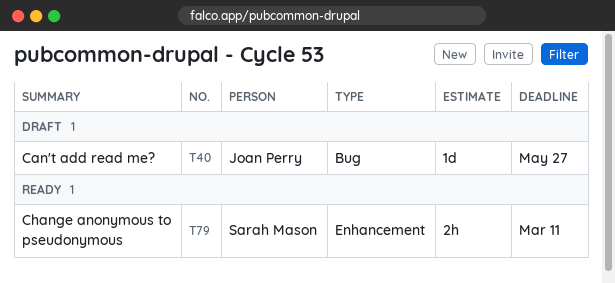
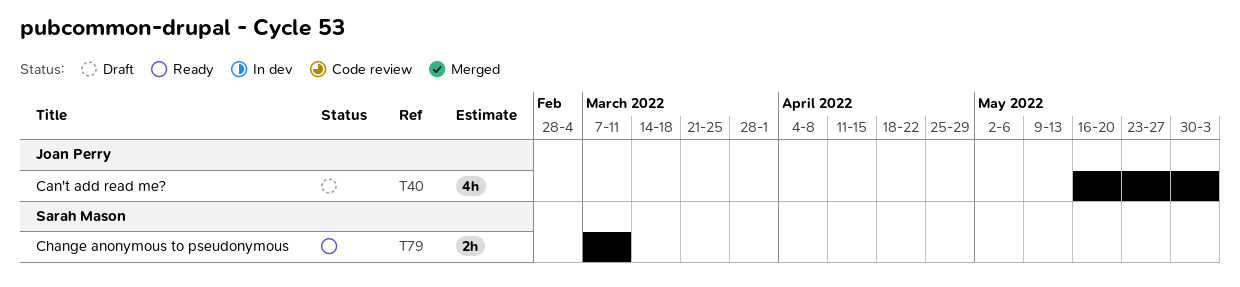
T40, estimate: 1d -> 4h
T40, due: May 27 -> Jun 3

